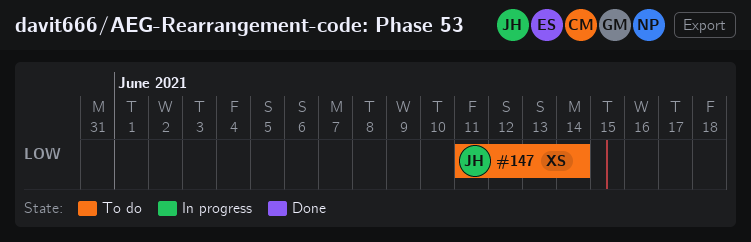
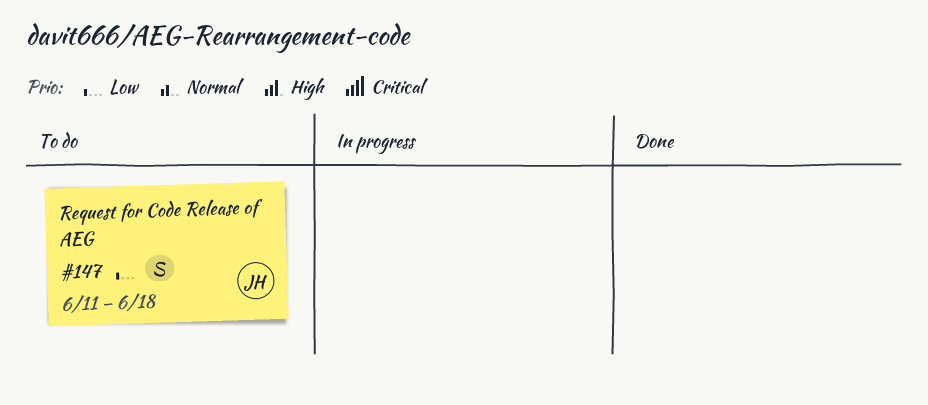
#147, estimate: XS -> S
#147, due: Jun 14 -> Jun 18

